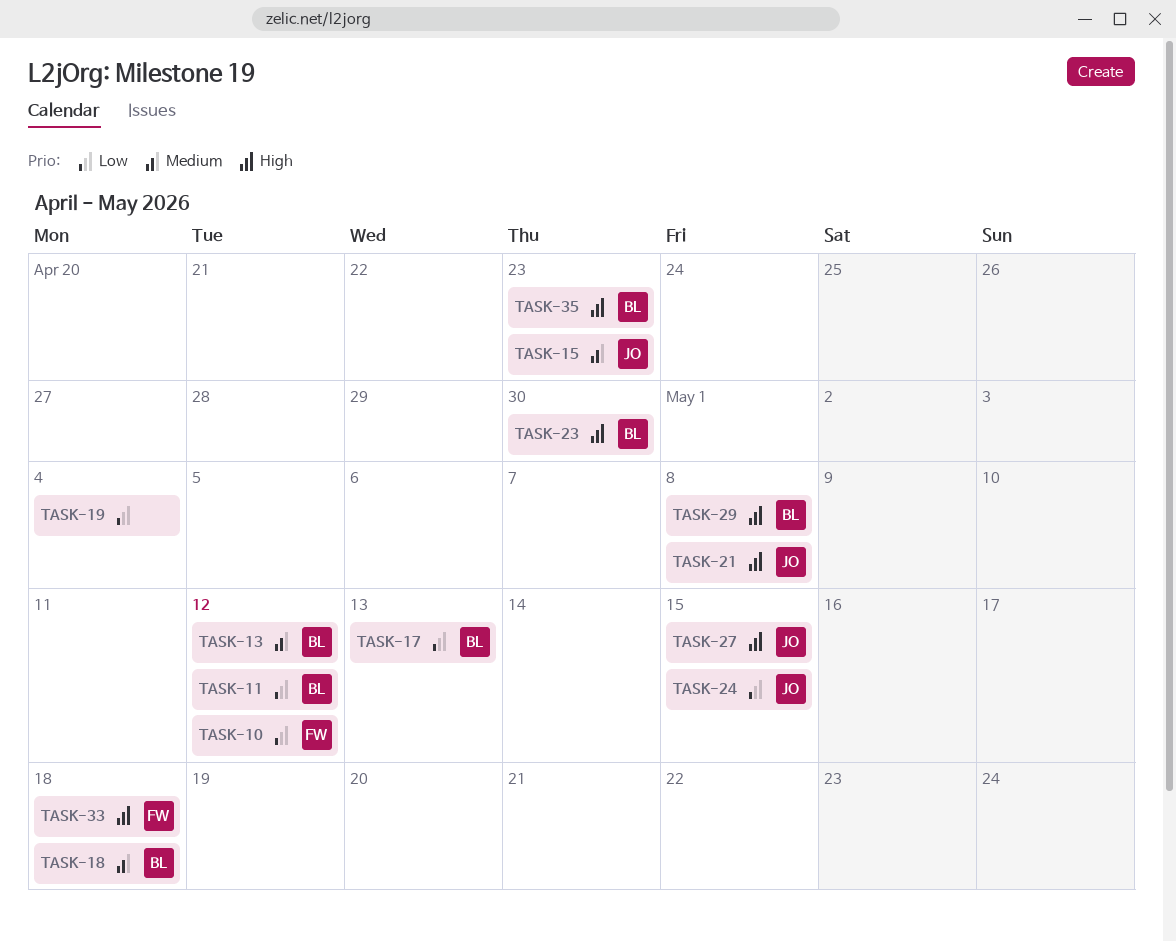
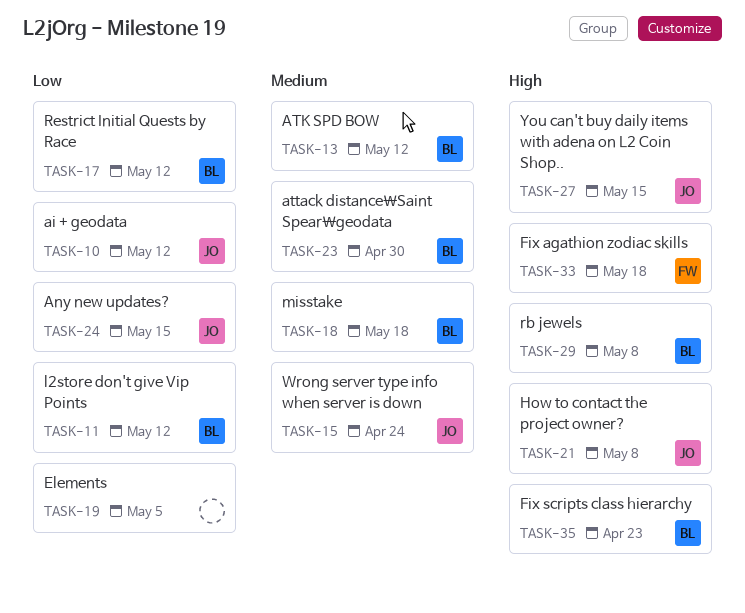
TASK-10, owner: FW -> JO
TASK-15, due: Apr 23 -> Apr 24
TASK-17, due: May 13 -> May 12
TASK-19, due: May 4 -> May 5
TASK-23, priority: High -> Medium

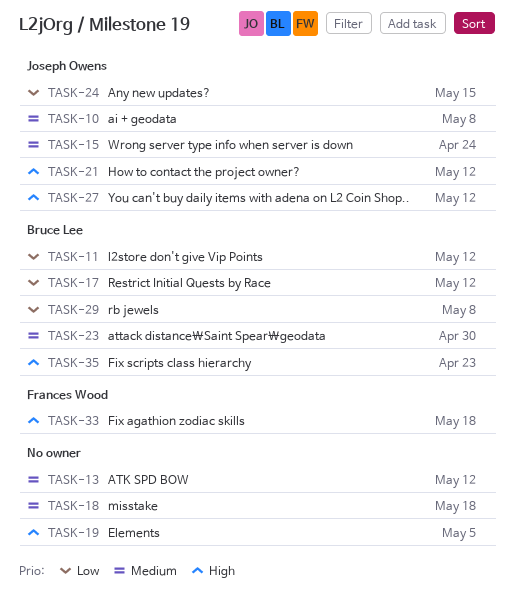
TASK-10, priority: Low -> Medium
TASK-10, due: May 12 -> May 8
TASK-13, owner: Bruce Lee -> none
TASK-18, owner: Bruce Lee -> none
TASK-19, priority: Low -> High
TASK-21, due: May 8 -> May 12
TASK-27, due: May 15 -> May 12
TASK-29, priority: High -> Low

